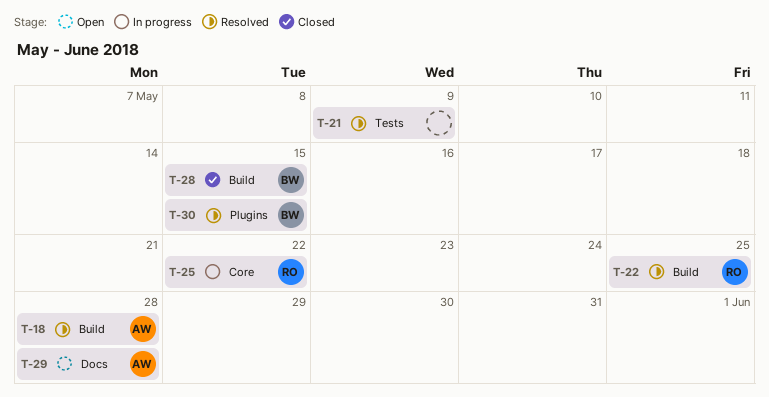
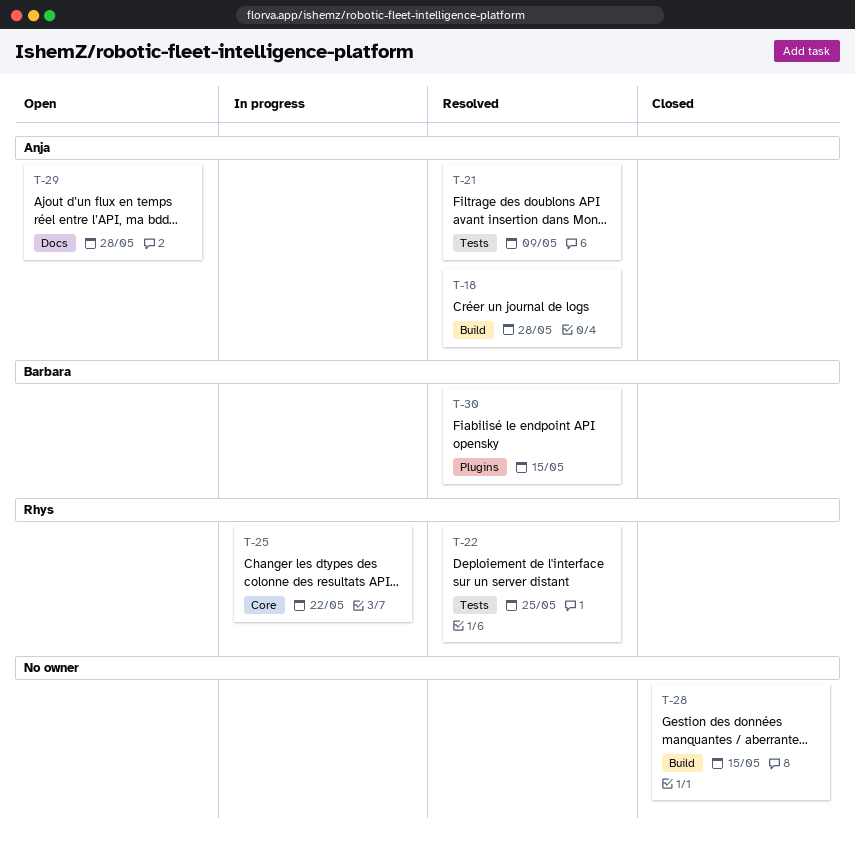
T-21, owner: none -> Anja
T-22, label: Build -> Tests
T-28, owner: Barbara -> none

